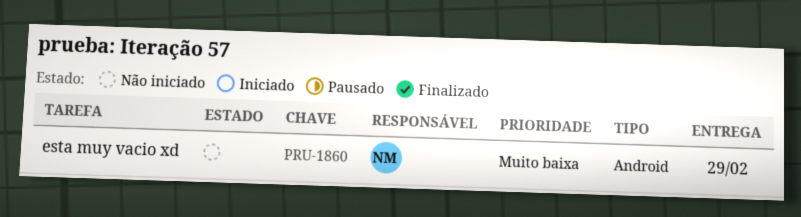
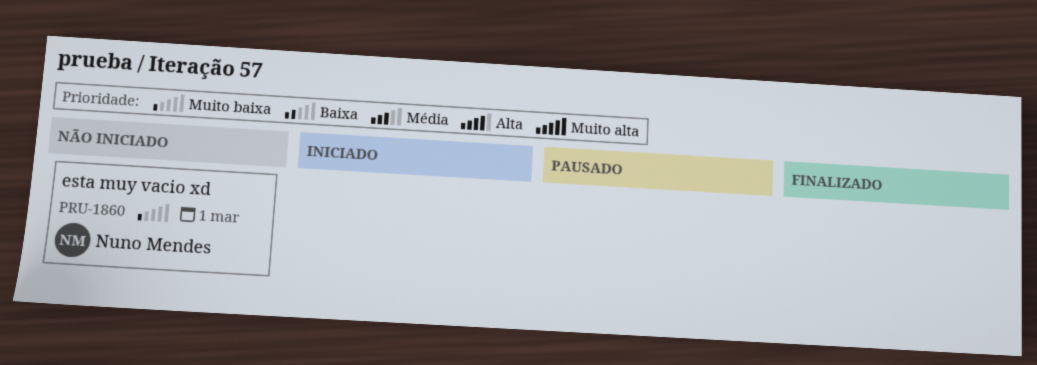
PRU-1860, due: Feb 29 -> Mar 1

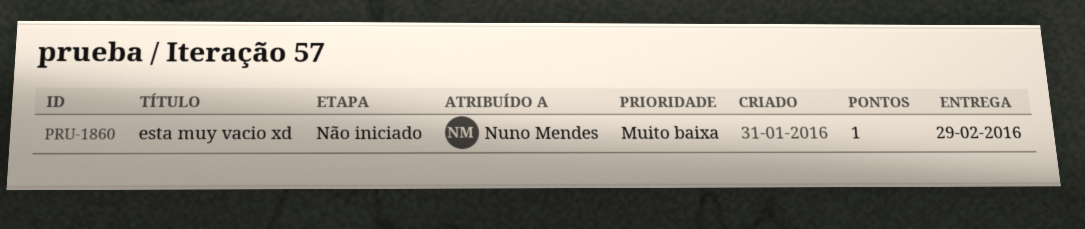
PRU-1860, due: Mar 1 -> Feb 29

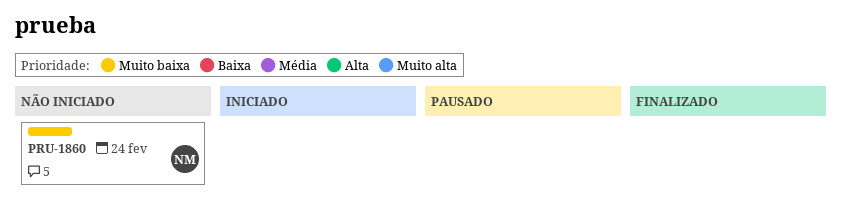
PRU-1860, due: Feb 29 -> Feb 24

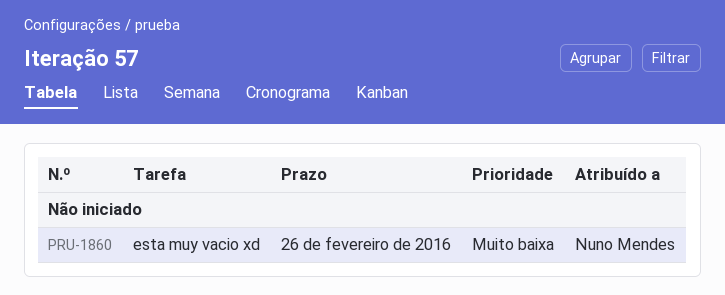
PRU-1860, due: Feb 24 -> Feb 26

